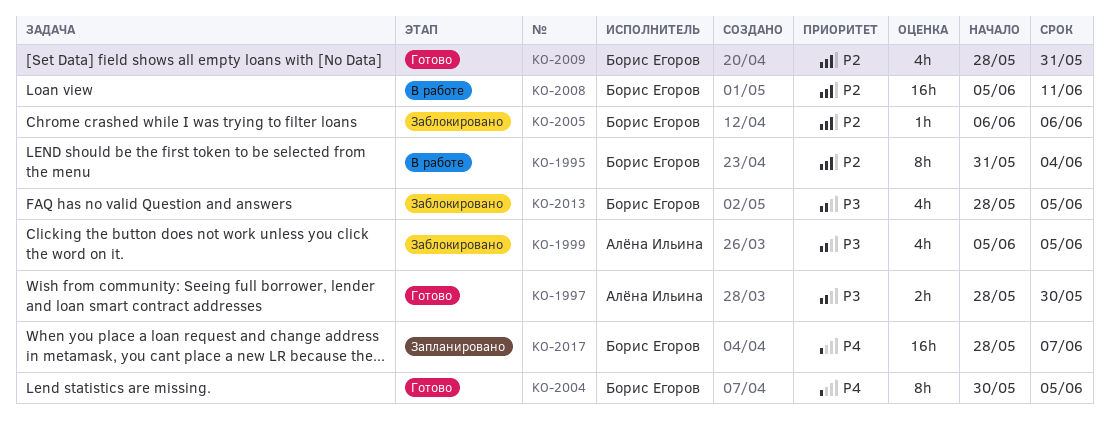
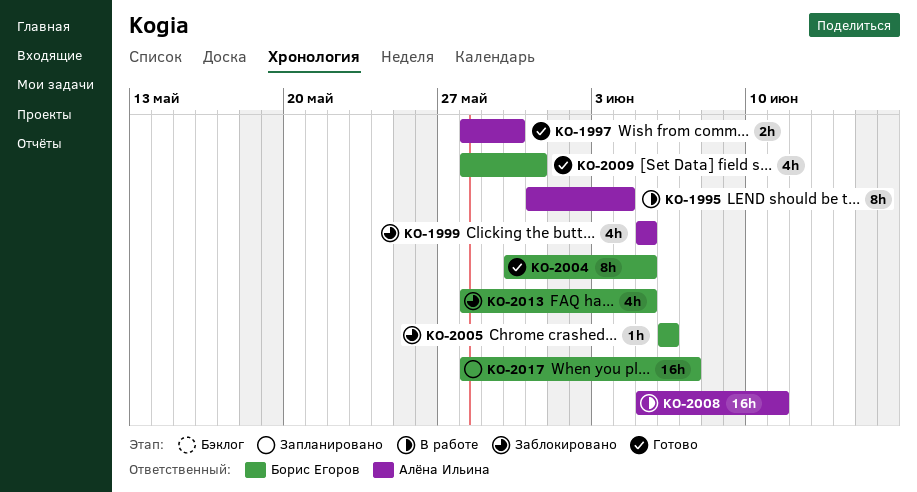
KO-1995, owner: Борис Егоров -> Алёна Ильина
KO-2008, owner: Борис Егоров -> Алёна Ильина

